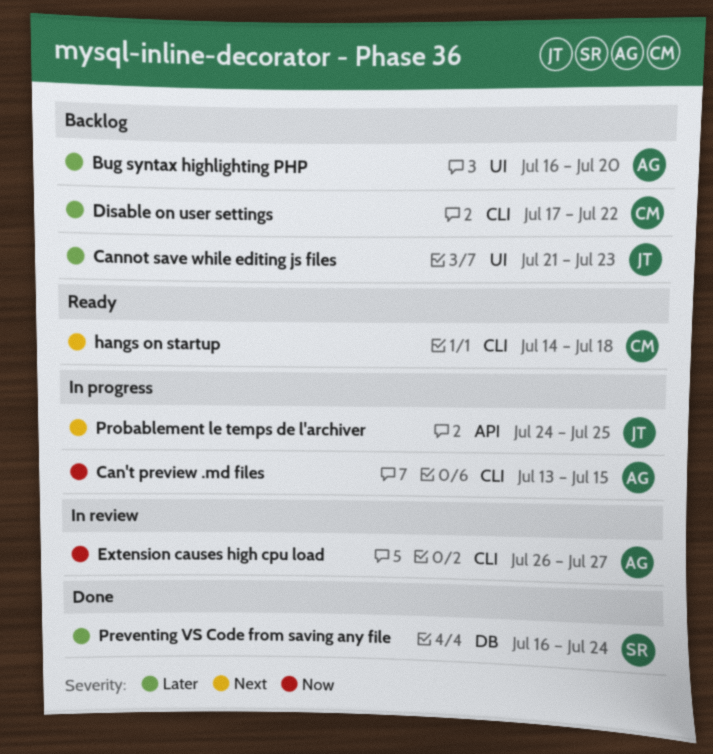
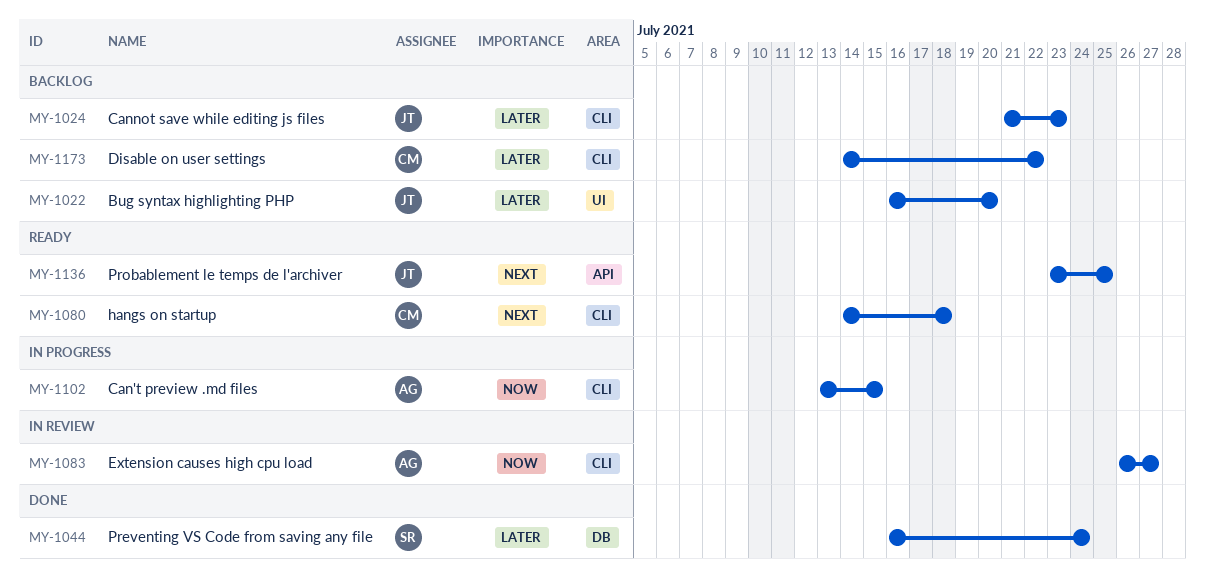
Bug syntax highlighting PHP, owner: AG -> JT
Cannot save while editing js files, label: UI -> CLI
Disable on user settings, start: Jul 17 -> Jul 14
Probablement le temps de l'archiver, status: In progress -> Ready
Probablement le temps de l'archiver, start: Jul 24 -> Jul 23

